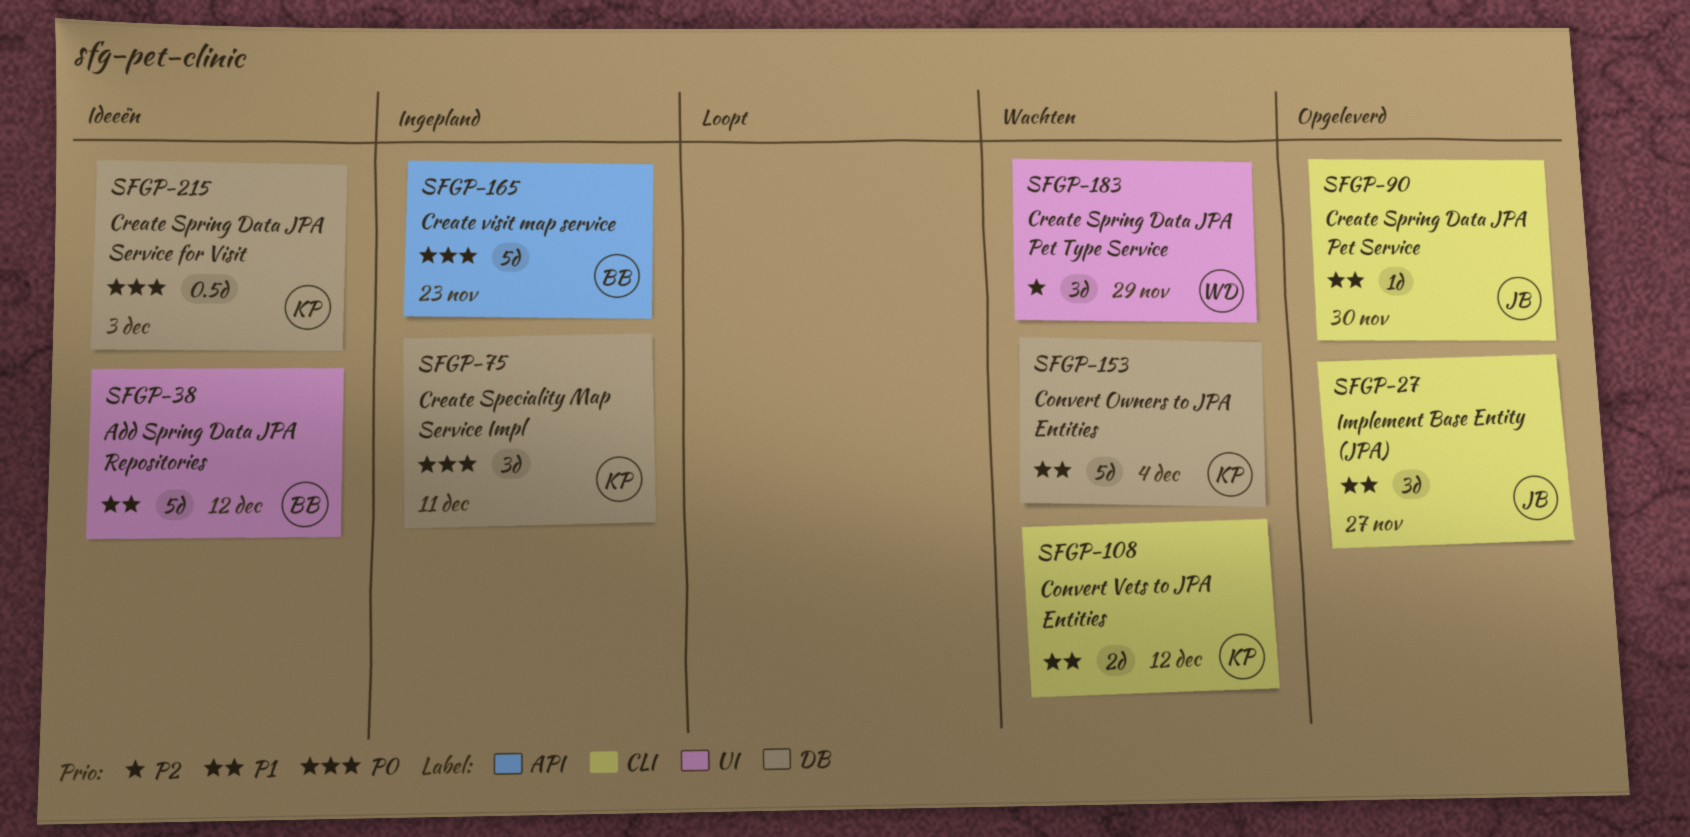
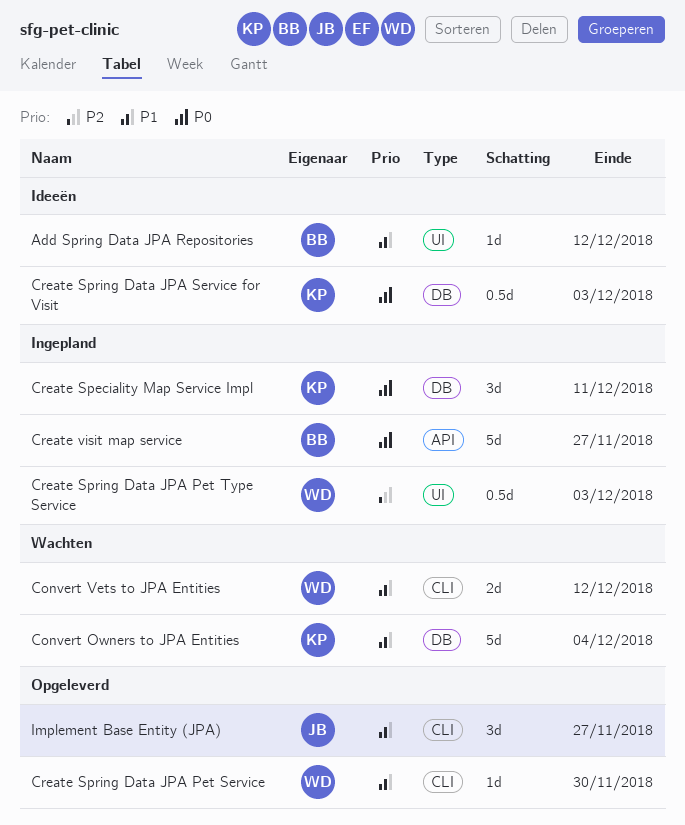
Add Spring Data JPA Repositories, estimate: 5d -> 1d
Convert Vets to JPA Entities, owner: KP -> WD
Create Spring Data JPA Pet Service, owner: JB -> WD
Create Spring Data JPA Pet Type Service, status: Wachten -> Ingepland
Create Spring Data JPA Pet Type Service, estimate: 3d -> 0.5d
Create Spring Data JPA Pet Type Service, due: Nov 29 -> Dec 3
Create visit map service, due: Nov 23 -> Nov 27

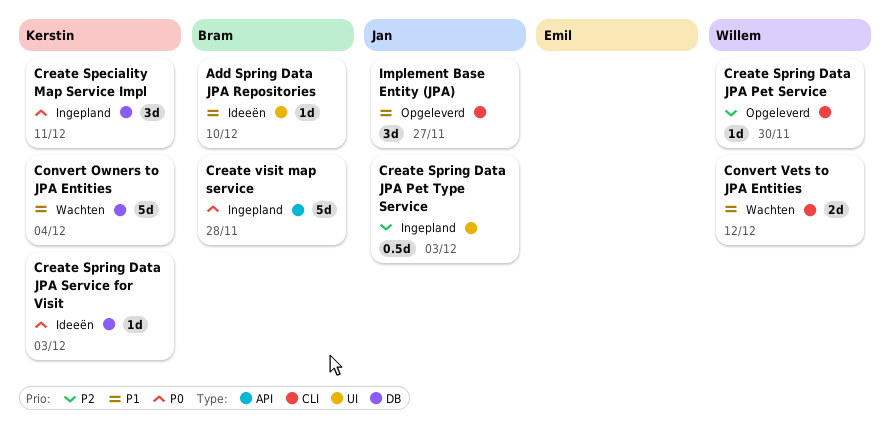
Add Spring Data JPA Repositories, due: Dec 12 -> Dec 10
Create Spring Data JPA Pet Service, priority: P1 -> P2
Create Spring Data JPA Pet Type Service, owner: Willem -> Jan
Create Spring Data JPA Service for Visit, estimate: 0.5d -> 1d
Create visit map service, due: Nov 27 -> Nov 28

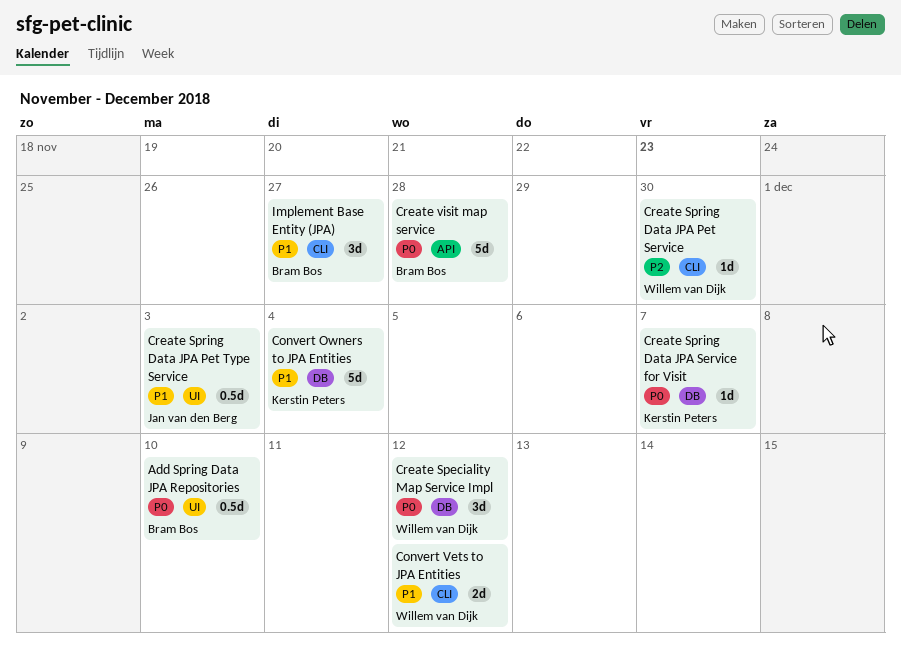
Add Spring Data JPA Repositories, priority: P1 -> P0
Add Spring Data JPA Repositories, estimate: 1d -> 0.5d
Create Speciality Map Service Impl, owner: Kerstin Peters -> Willem van Dijk
Create Speciality Map Service Impl, due: Dec 11 -> Dec 12
Create Spring Data JPA Pet Type Service, priority: P2 -> P1
Create Spring Data JPA Service for Visit, due: Dec 3 -> Dec 7
Implement Base Entity (JPA), owner: Jan van den Berg -> Bram Bos

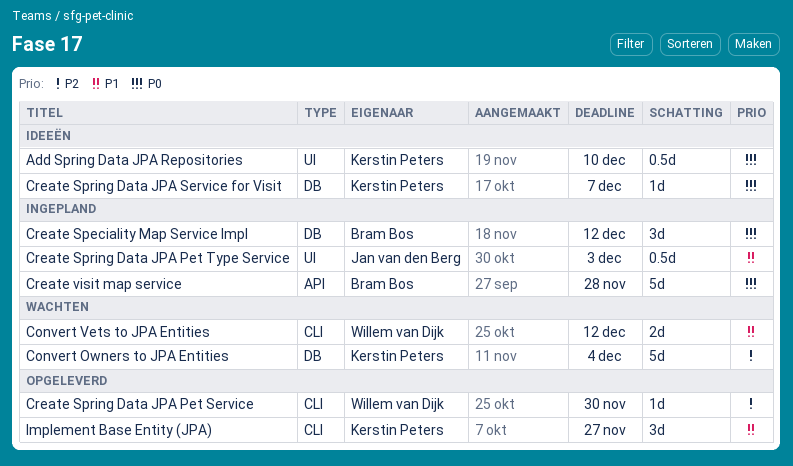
Add Spring Data JPA Repositories, owner: Bram Bos -> Kerstin Peters
Convert Owners to JPA Entities, priority: P1 -> P2
Create Speciality Map Service Impl, owner: Willem van Dijk -> Bram Bos
Implement Base Entity (JPA), owner: Bram Bos -> Kerstin Peters

